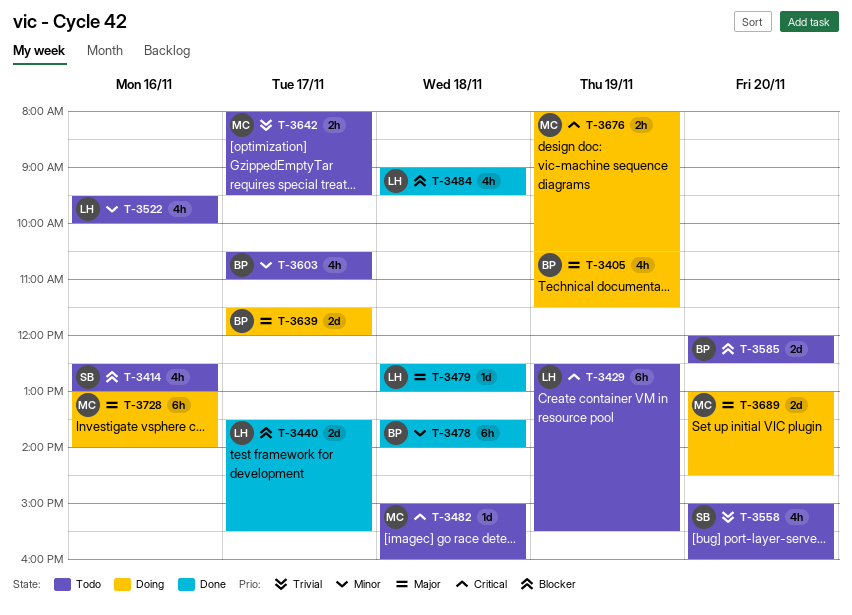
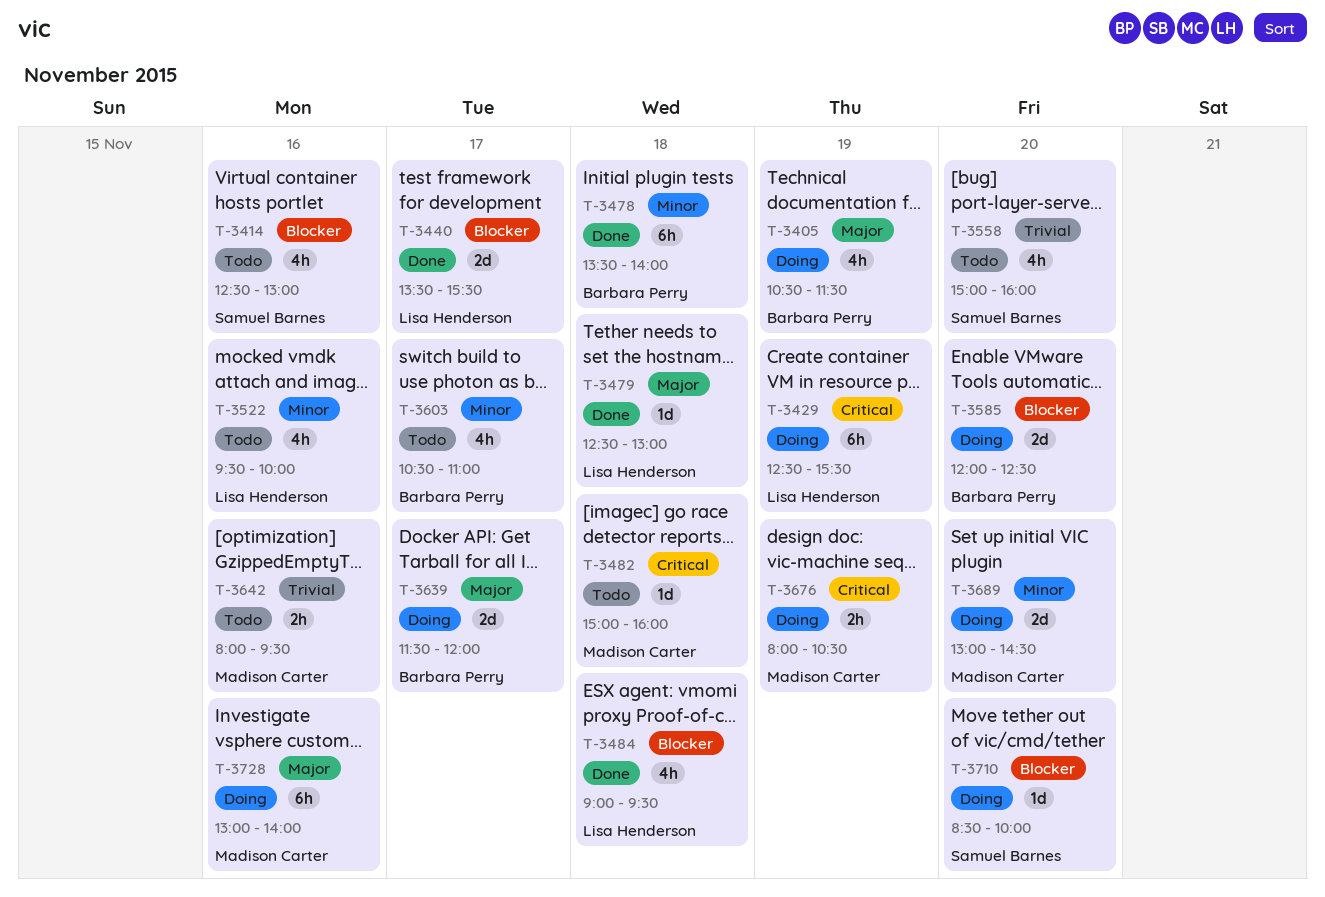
T-3429, status: Todo -> Doing
T-3585, status: Todo -> Doing
T-3642, day: Nov 17 -> Nov 16
T-3689, priority: Major -> Minor
T-3710: none -> present

